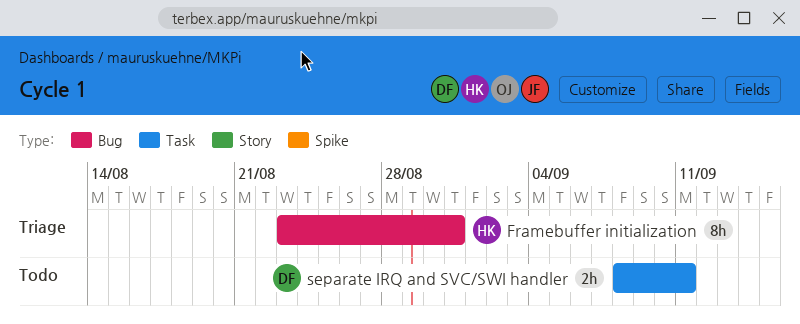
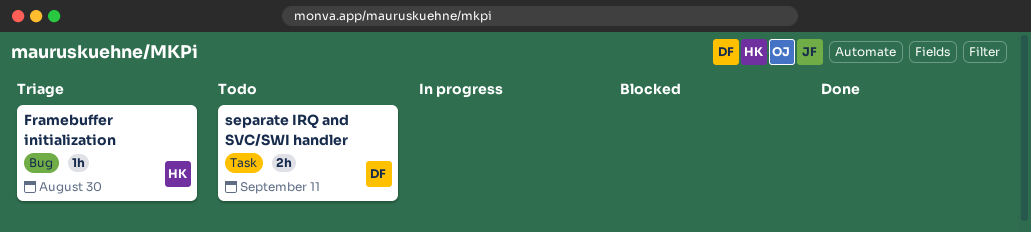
Framebuffer initialization, estimate: 8h -> 1h
Framebuffer initialization, due: Aug 31 -> Aug 30

